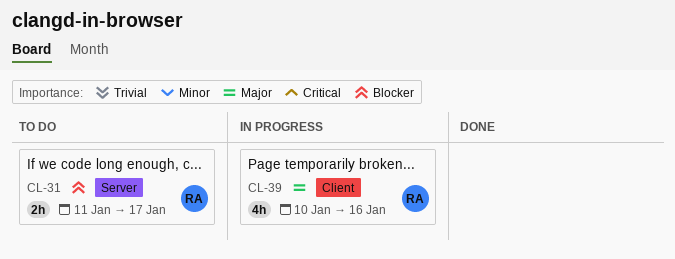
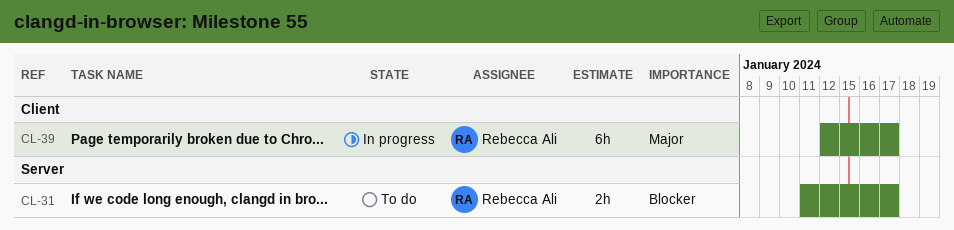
CL-39, estimate: 4h -> 6h
CL-39, start: Jan 10 -> Jan 12
CL-39, due: Jan 16 -> Jan 17

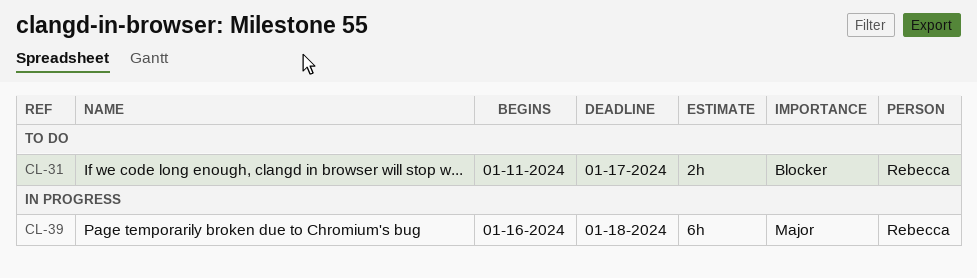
CL-39, start: Jan 12 -> Jan 16
CL-39, due: Jan 17 -> Jan 18

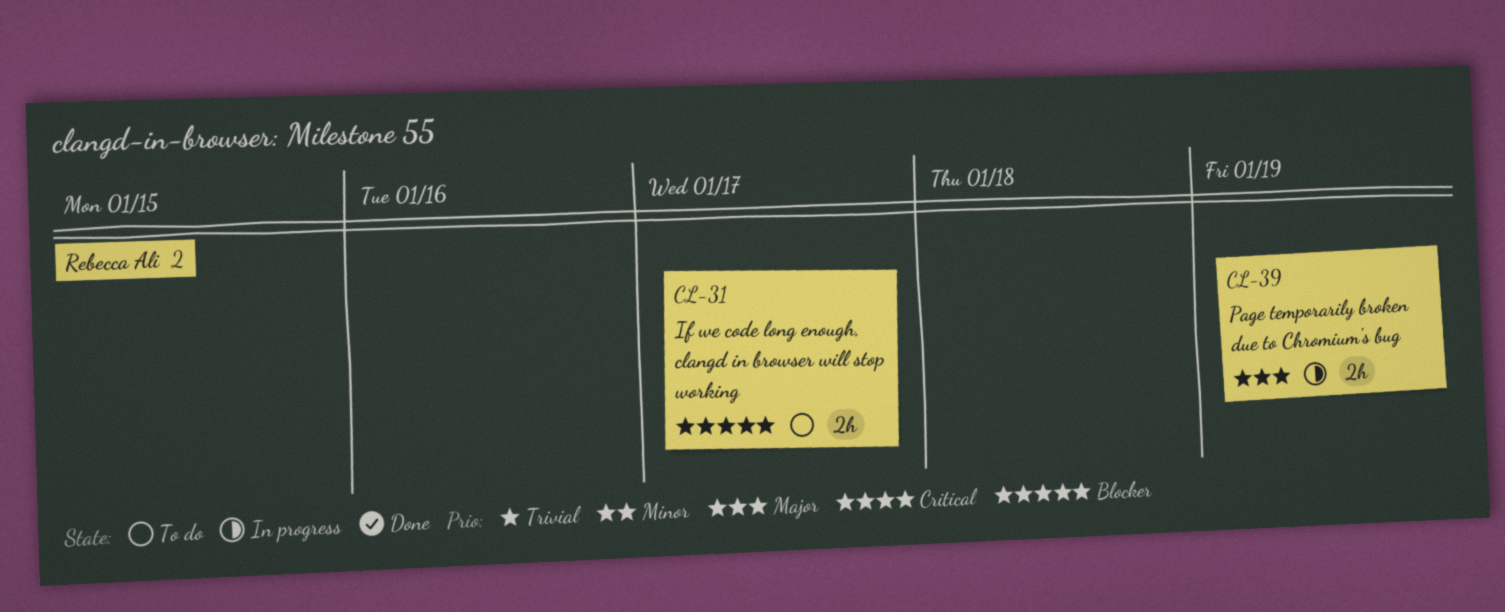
CL-39, estimate: 6h -> 2h
CL-39, due: Jan 18 -> Jan 19

